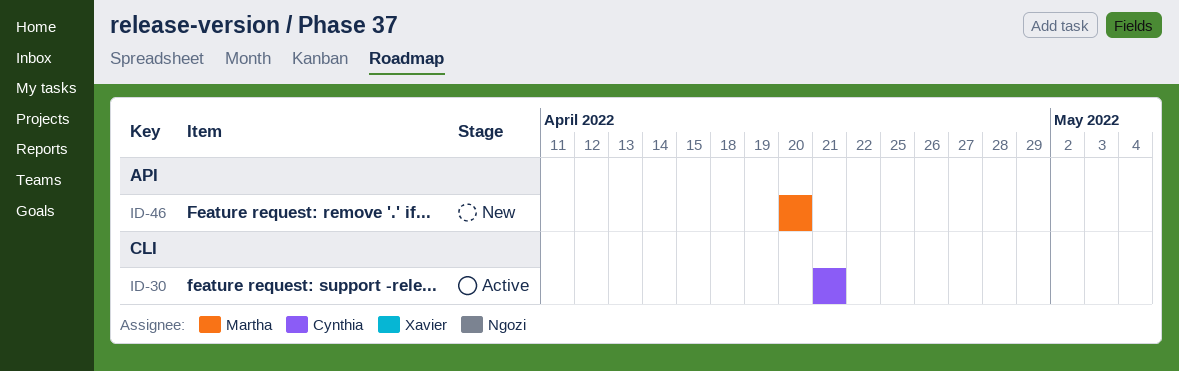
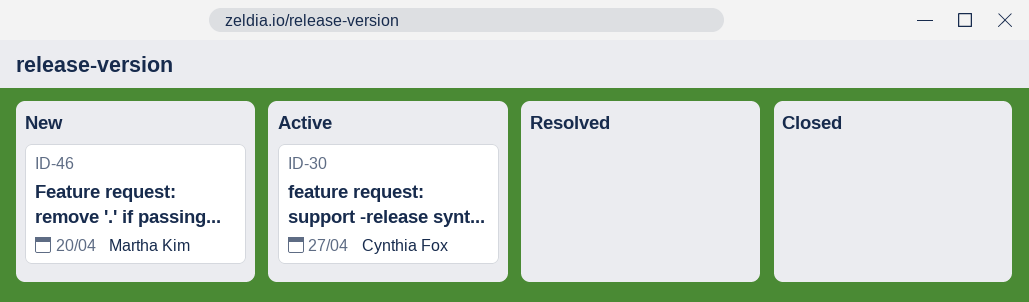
ID-30, due: Apr 21 -> Apr 27

